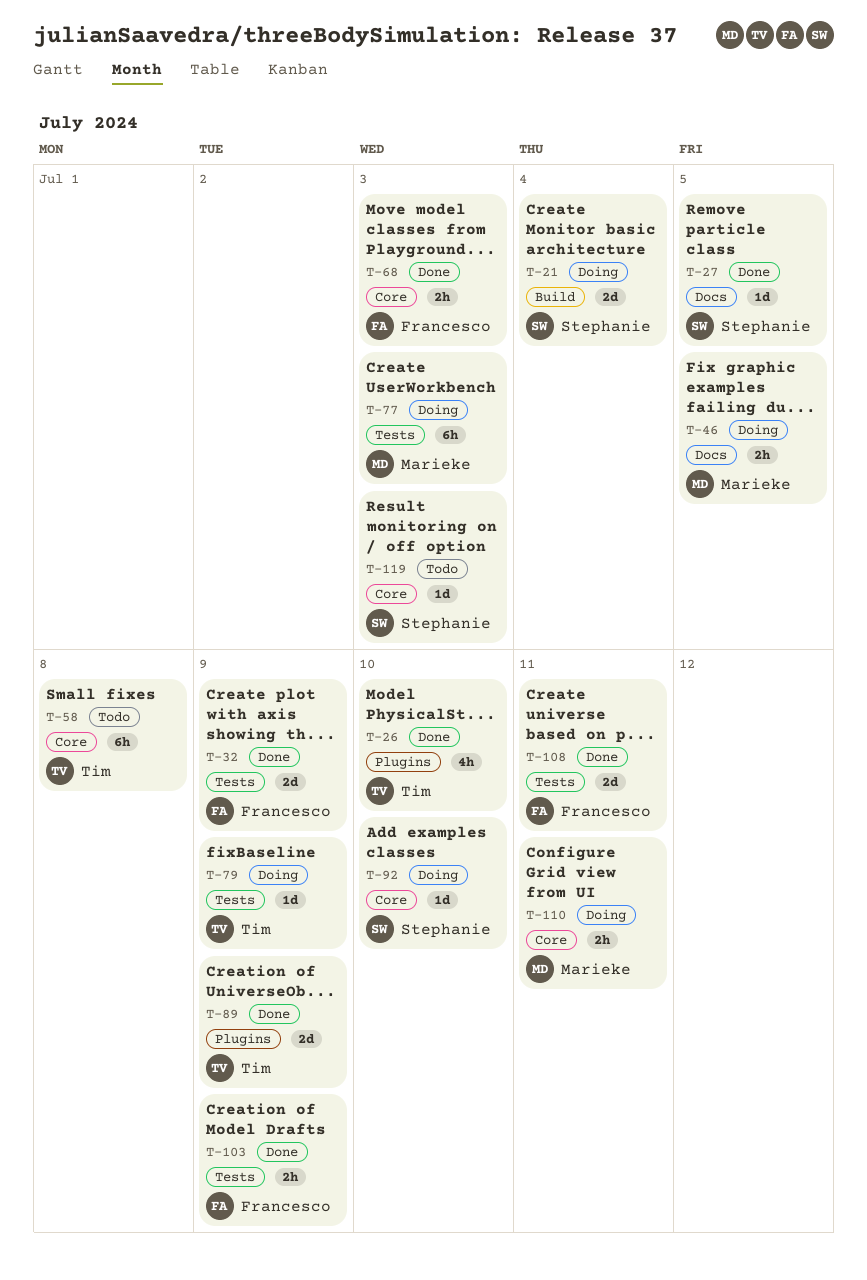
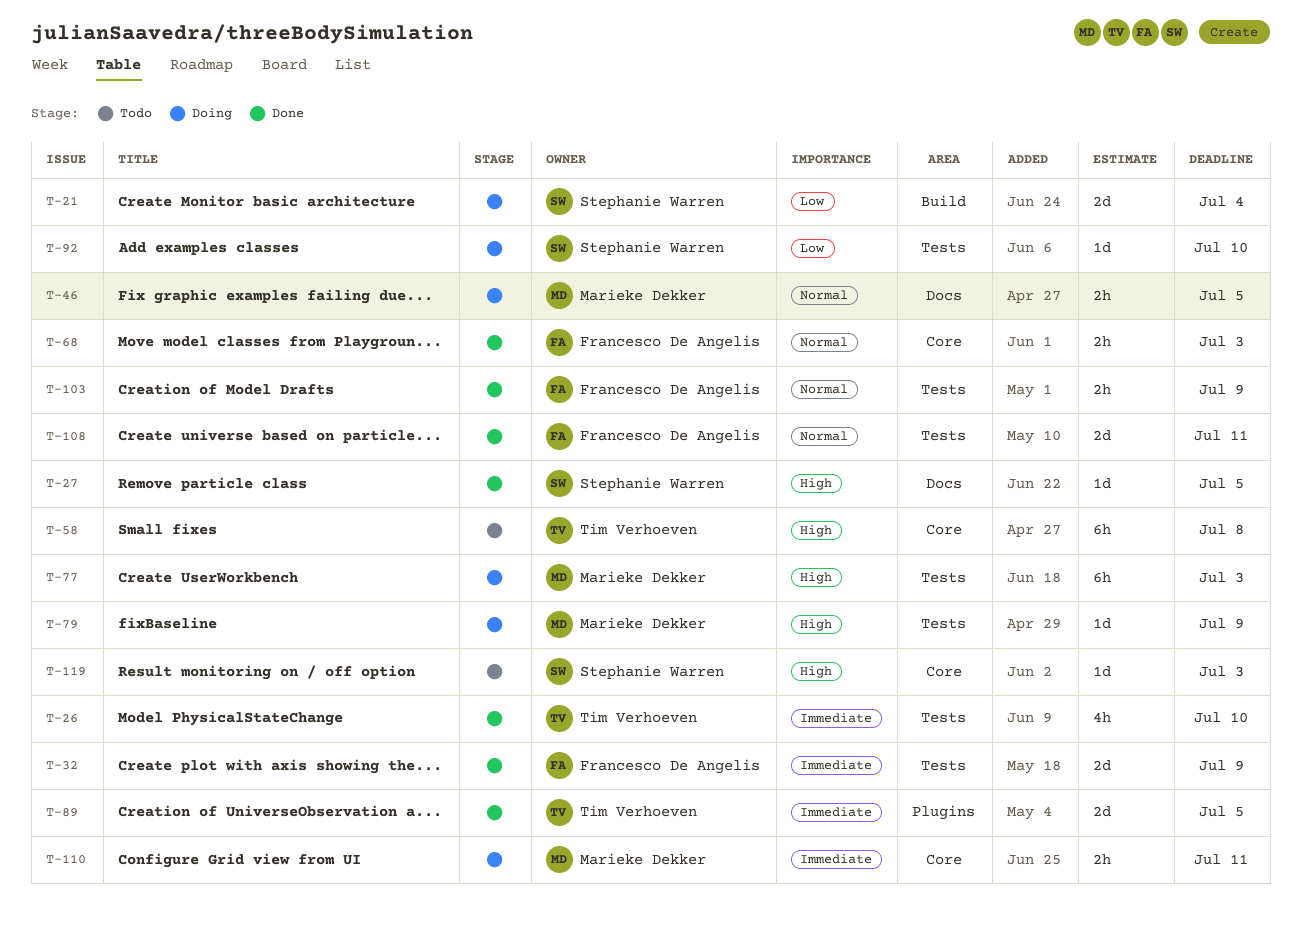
T-26, label: Plugins -> Tests
T-79, owner: Tim Verhoeven -> Marieke Dekker
T-89, due: Jul 9 -> Jul 5
T-92, label: Core -> Tests

